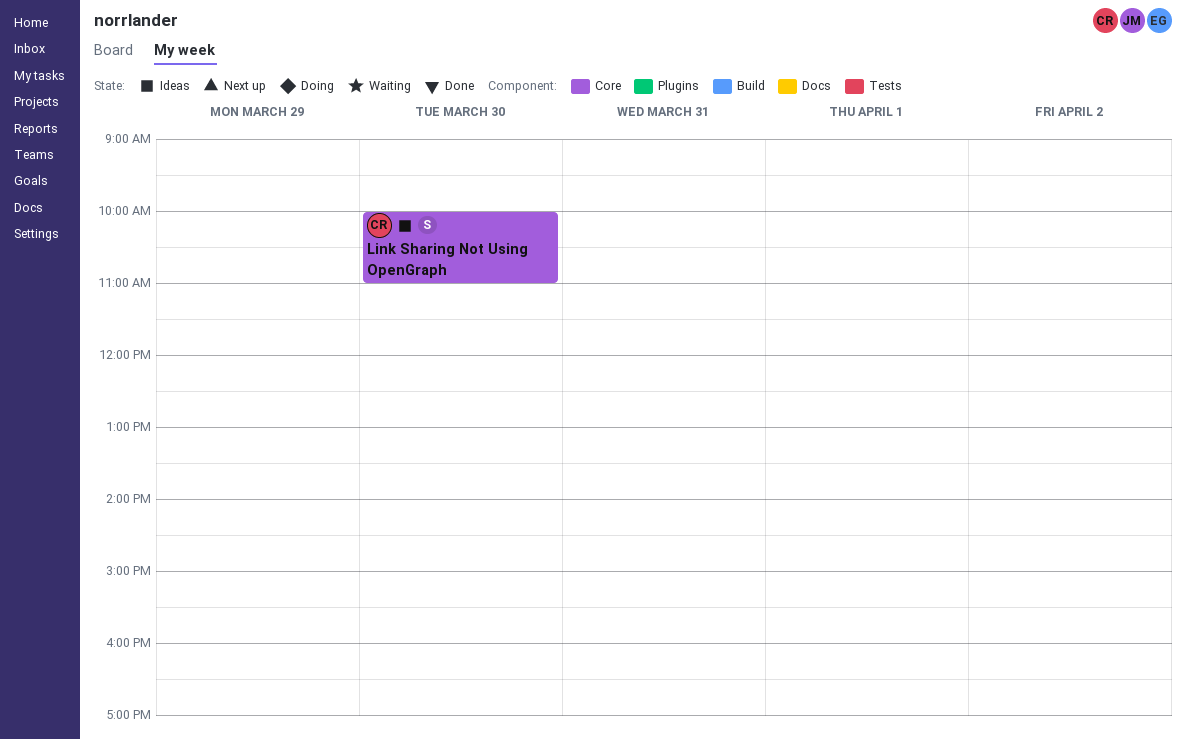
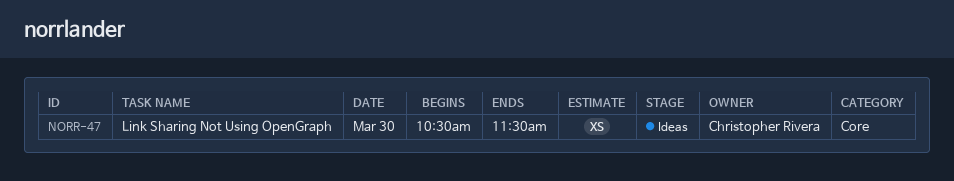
Link Sharing Not Using OpenGraph, estimate: S -> XS
Link Sharing Not Using OpenGraph, begins: 10:00 -> 10:30
Link Sharing Not Using OpenGraph, ends: 11:00 -> 11:30

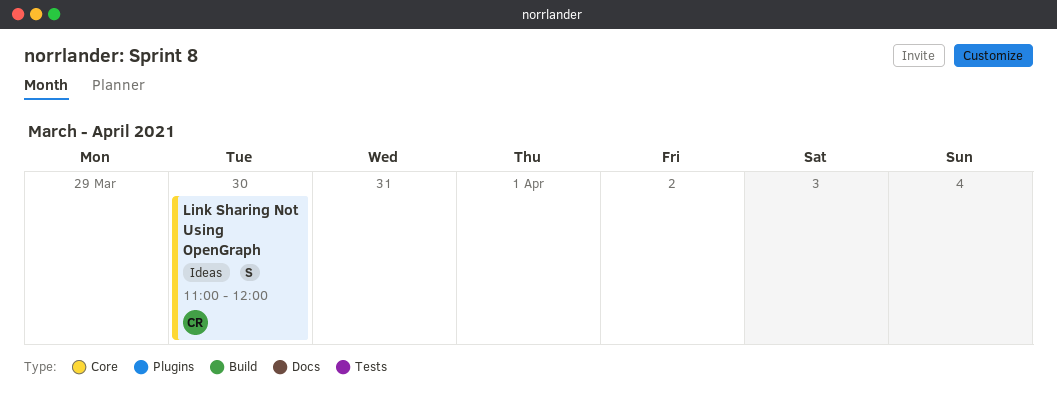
Link Sharing Not Using OpenGraph, estimate: XS -> S
Link Sharing Not Using OpenGraph, begins: 10:30 -> 11:00
Link Sharing Not Using OpenGraph, ends: 11:30 -> 12:00

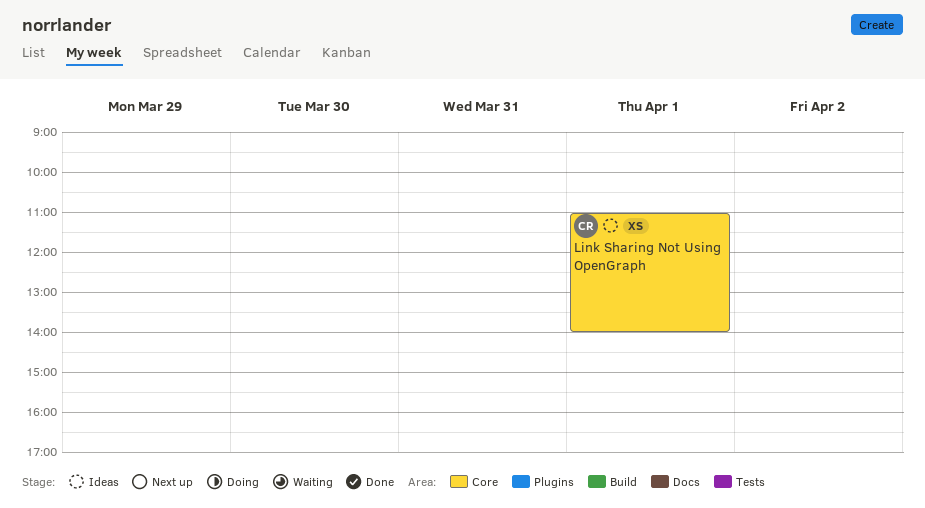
Link Sharing Not Using OpenGraph, estimate: S -> XS
Link Sharing Not Using OpenGraph, day: Mar 30 -> Apr 1
Link Sharing Not Using OpenGraph, ends: 12:00 -> 14:00

